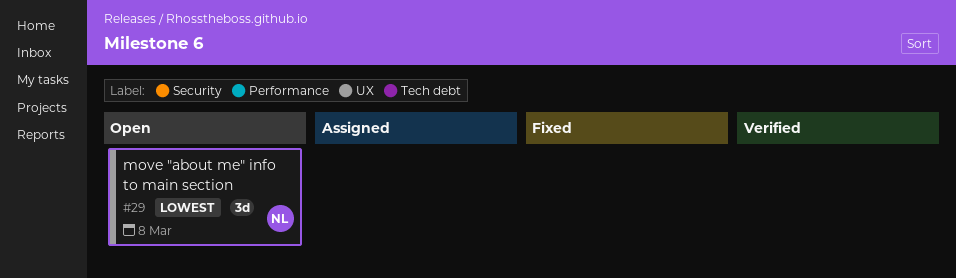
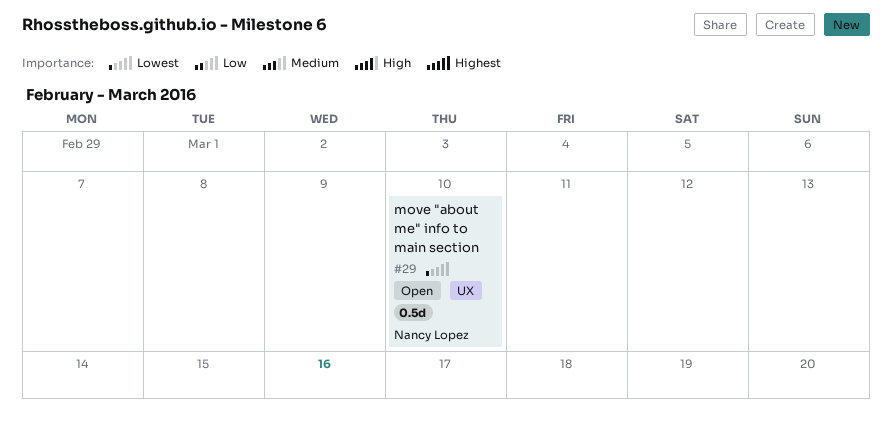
#29, estimate: 3d -> 0.5d
#29, due: Mar 8 -> Mar 10

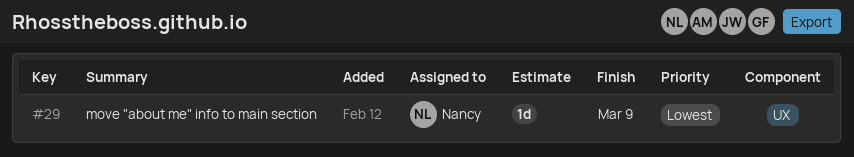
#29, estimate: 0.5d -> 1d
#29, due: Mar 10 -> Mar 9

